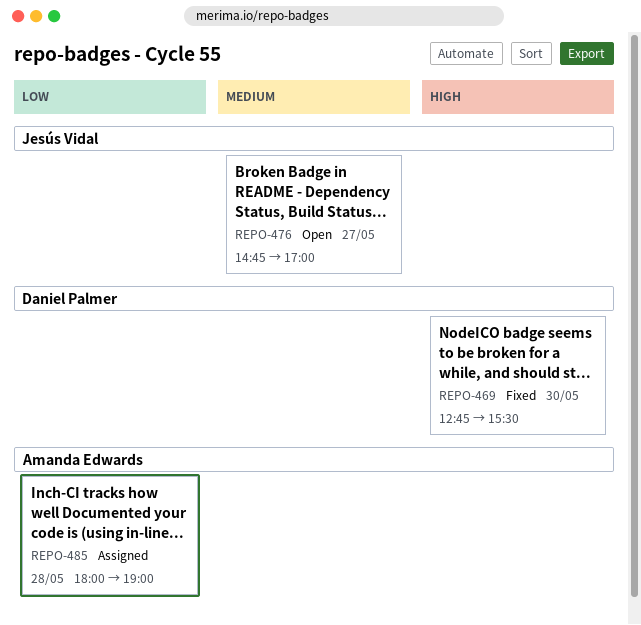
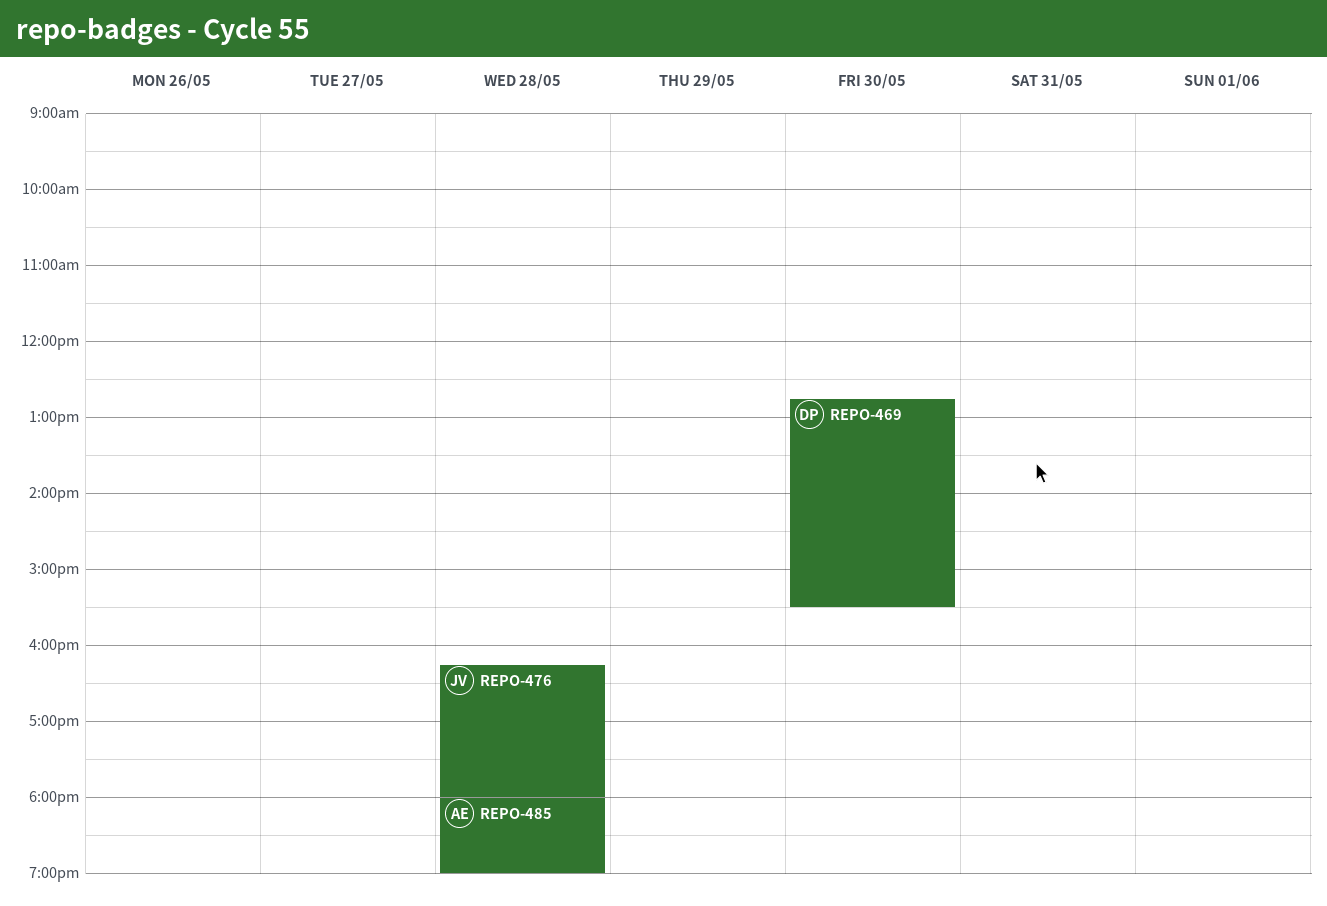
REPO-476, day: May 27 -> May 28
REPO-476, begins: 14:45 -> 16:15
REPO-476, ends: 17:00 -> 18:00

